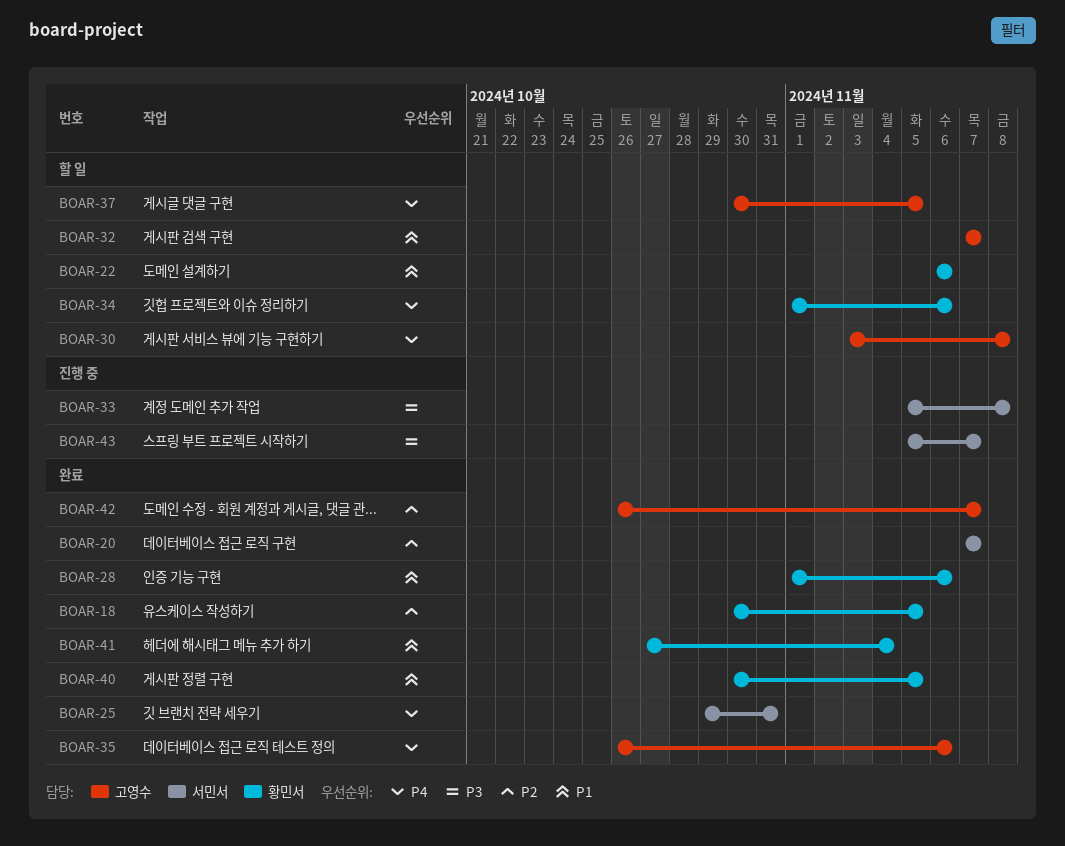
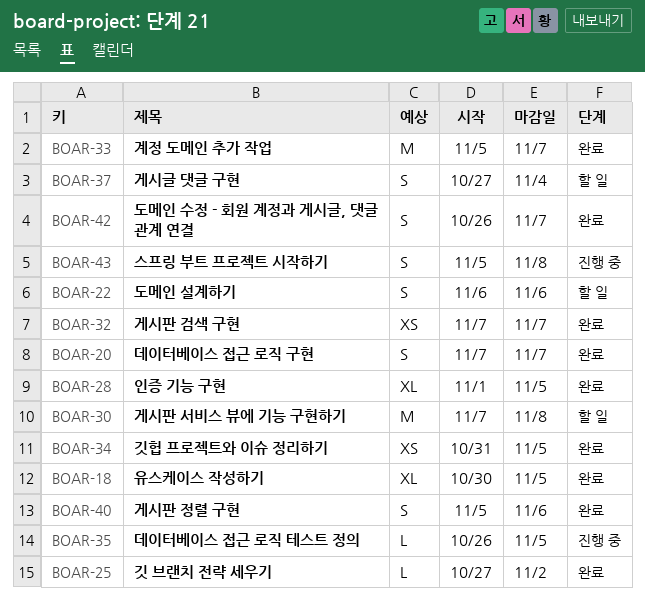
BOAR-25, start: Oct 29 -> Oct 27
BOAR-25, due: Oct 31 -> Nov 2
BOAR-28, due: Nov 6 -> Nov 5
BOAR-30, start: Nov 3 -> Nov 7
BOAR-32, status: 할 일 -> 완료
BOAR-33, status: 진행 중 -> 완료
BOAR-33, due: Nov 8 -> Nov 7
BOAR-34, status: 할 일 -> 완료
BOAR-34, start: Nov 1 -> Oct 31
BOAR-34, due: Nov 6 -> Nov 5
BOAR-35, status: 완료 -> 진행 중
BOAR-35, due: Nov 6 -> Nov 5
BOAR-37, start: Oct 30 -> Oct 27
BOAR-37, due: Nov 5 -> Nov 4
BOAR-40, start: Oct 30 -> Nov 5
BOAR-40, due: Nov 5 -> Nov 6
BOAR-41: present -> none
BOAR-43, due: Nov 7 -> Nov 8

